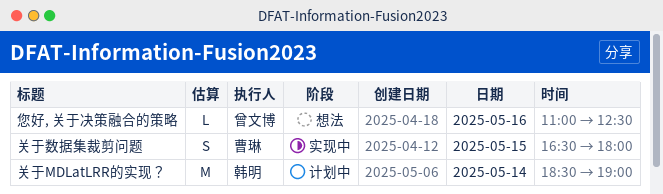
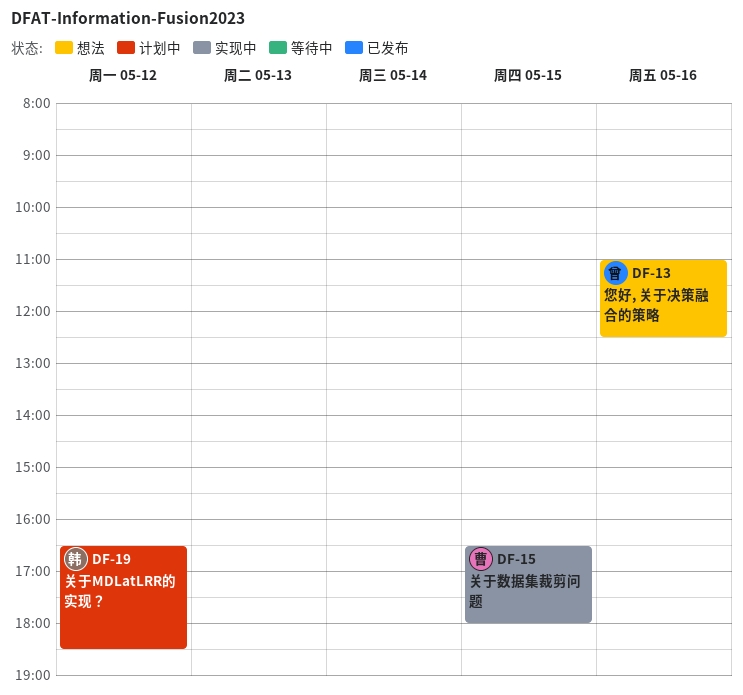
关于MDLatLRR的实现？, day: May 14 -> May 12
关于MDLatLRR的实现？, begins: 18:30 -> 16:30
关于MDLatLRR的实现？, ends: 19:00 -> 18:30

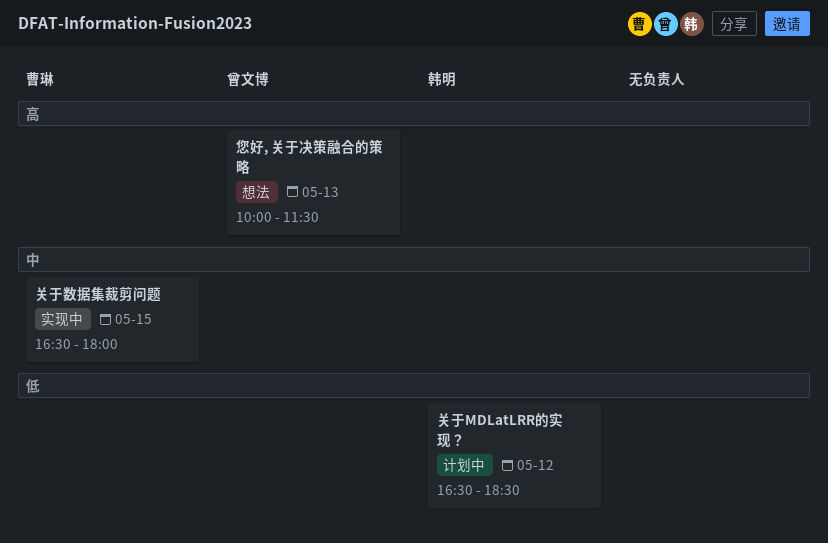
您好, 关于决策融合的策略, day: May 16 -> May 13
您好, 关于决策融合的策略, begins: 11:00 -> 10:00
您好, 关于决策融合的策略, ends: 12:30 -> 11:30

